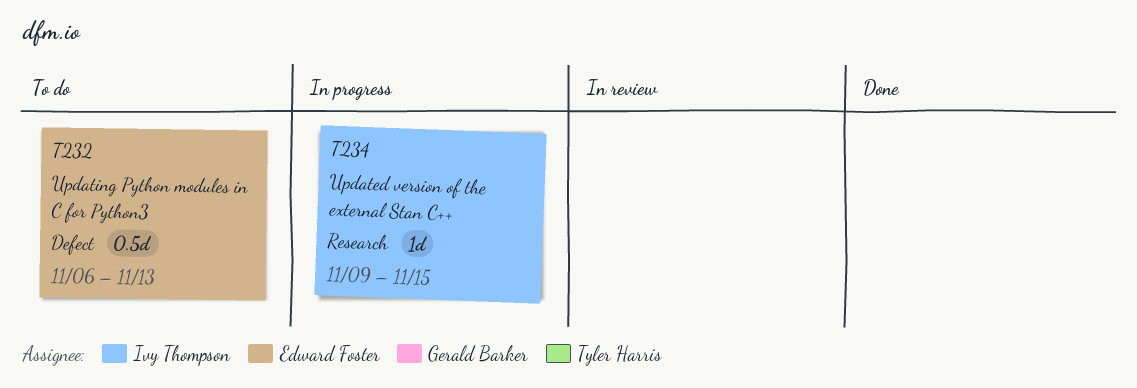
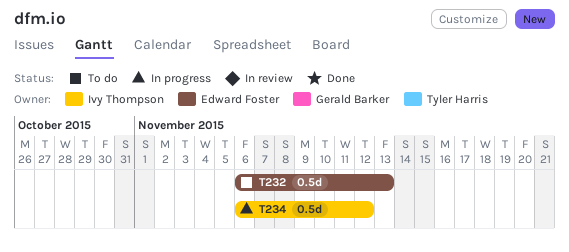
T234, estimate: 1d -> 0.5d
T234, start: Nov 9 -> Nov 6
T234, due: Nov 15 -> Nov 12

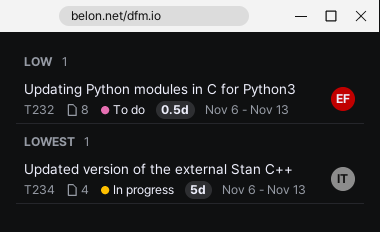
T234, estimate: 0.5d -> 5d
T234, due: Nov 12 -> Nov 13

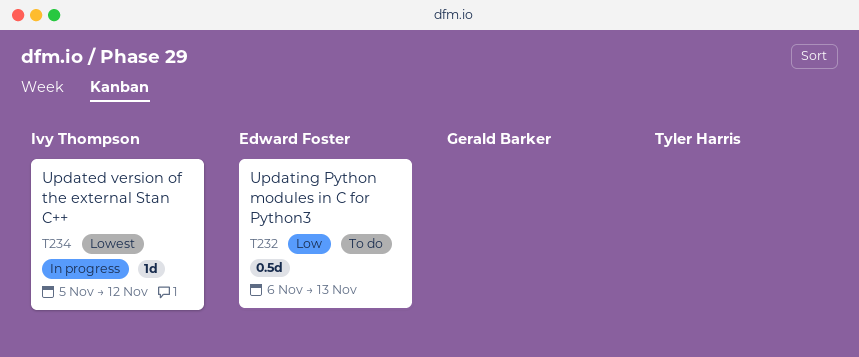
T234, estimate: 5d -> 1d
T234, start: Nov 6 -> Nov 5
T234, due: Nov 13 -> Nov 12

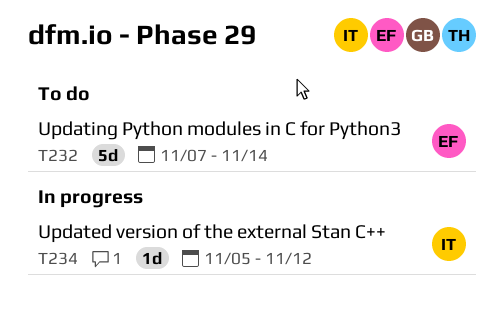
T232, estimate: 0.5d -> 5d
T232, start: Nov 6 -> Nov 7
T232, due: Nov 13 -> Nov 14

